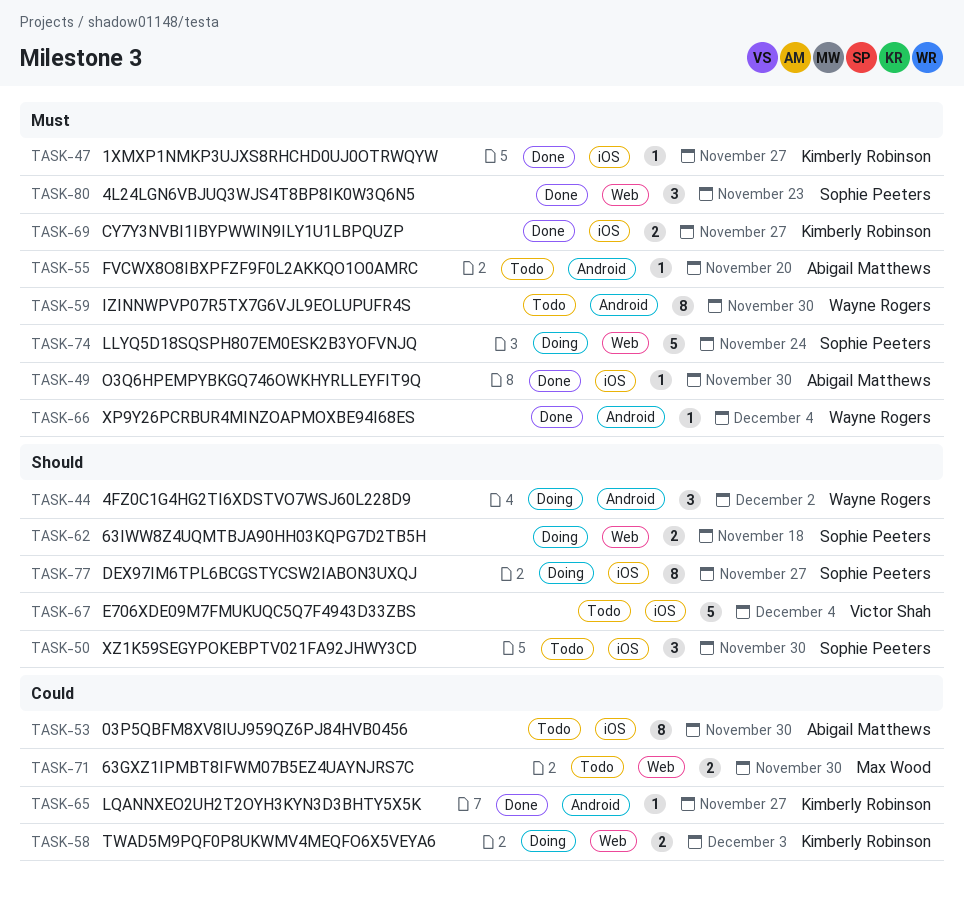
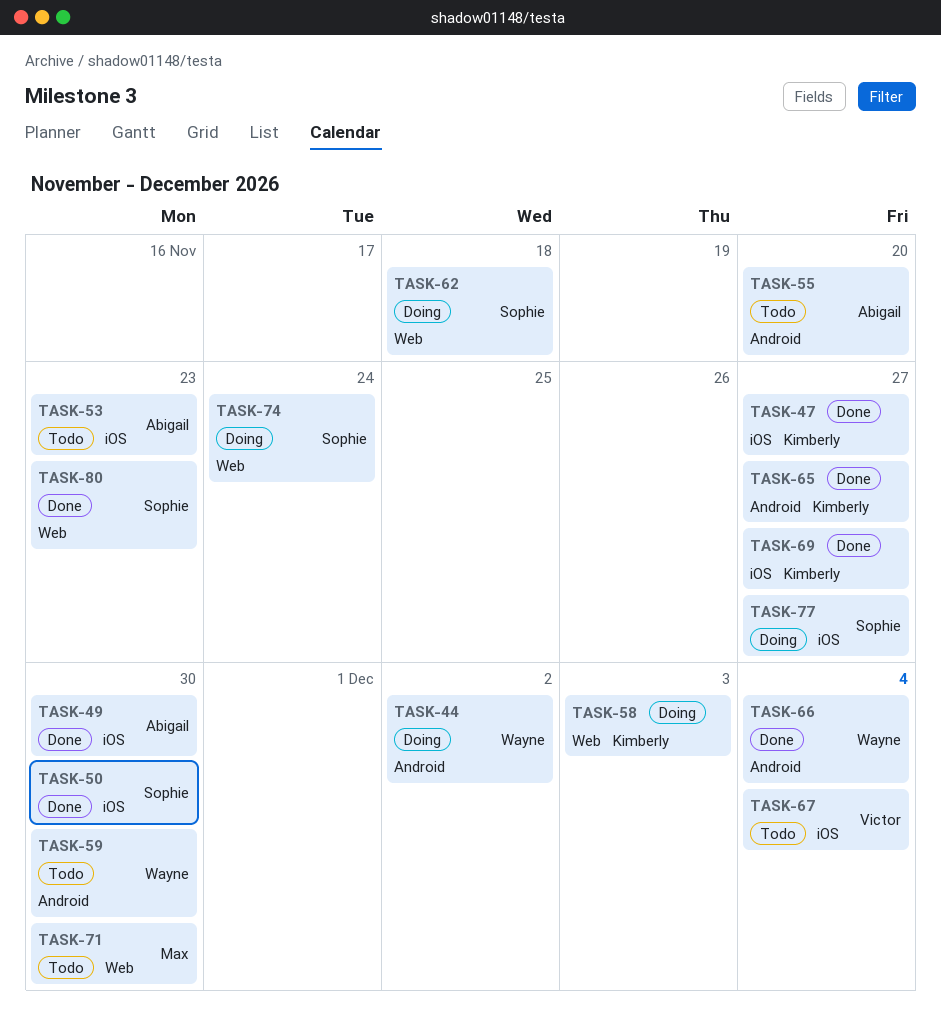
TASK-50, status: Todo -> Done
TASK-53, due: Nov 30 -> Nov 23

